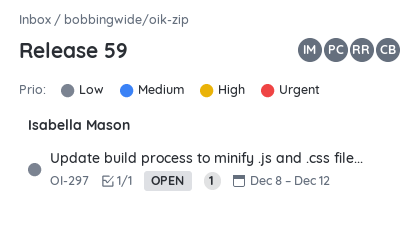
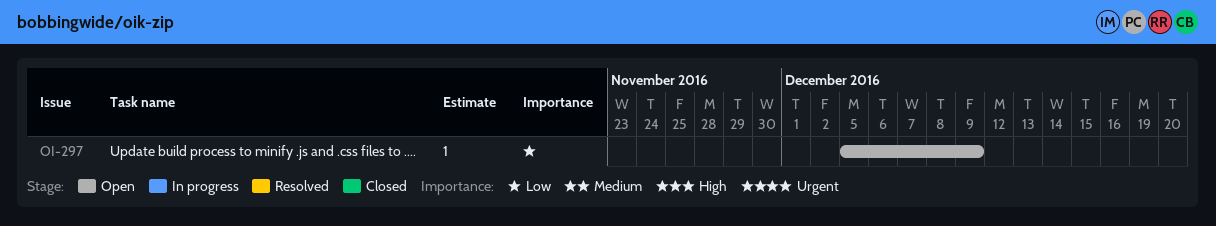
OI-297, start: Dec 8 -> Dec 5
OI-297, due: Dec 12 -> Dec 9

